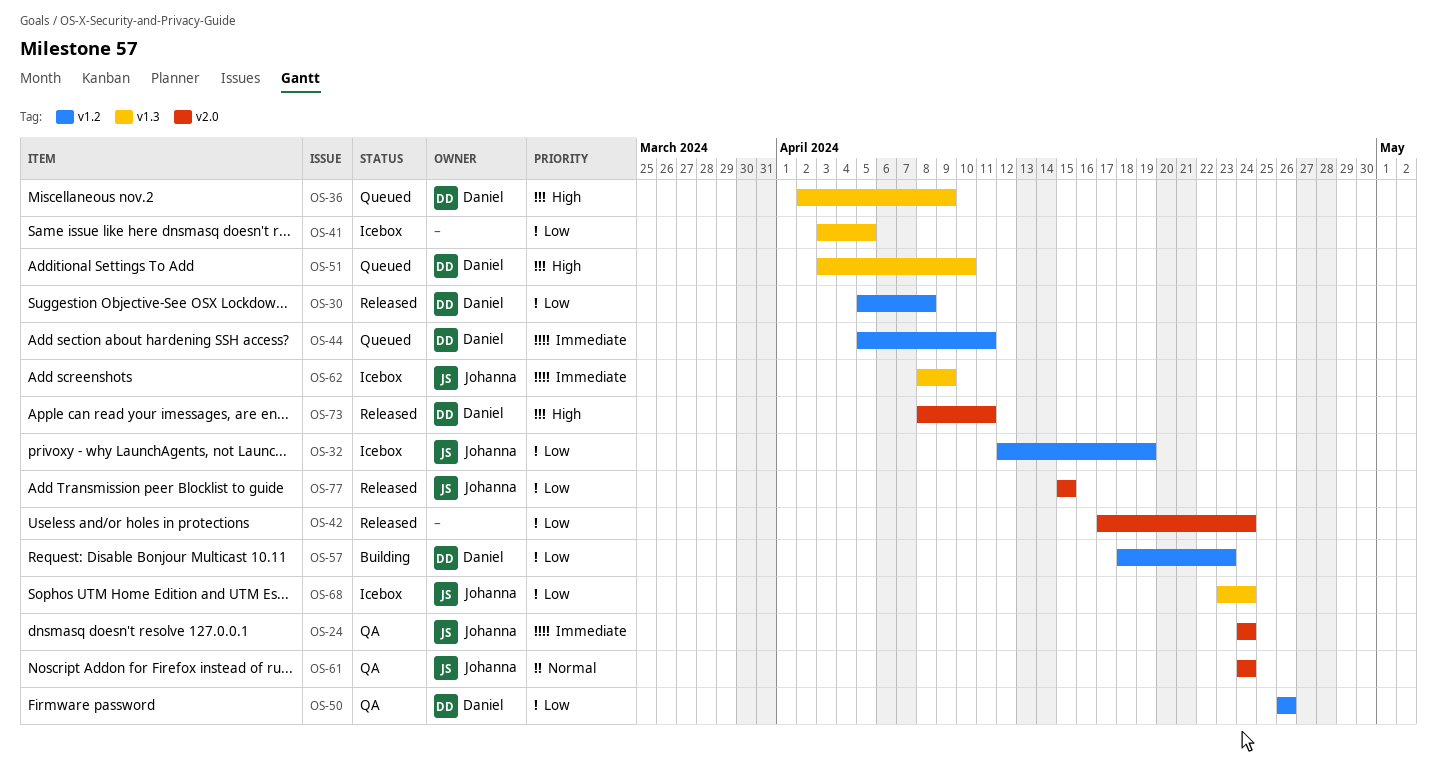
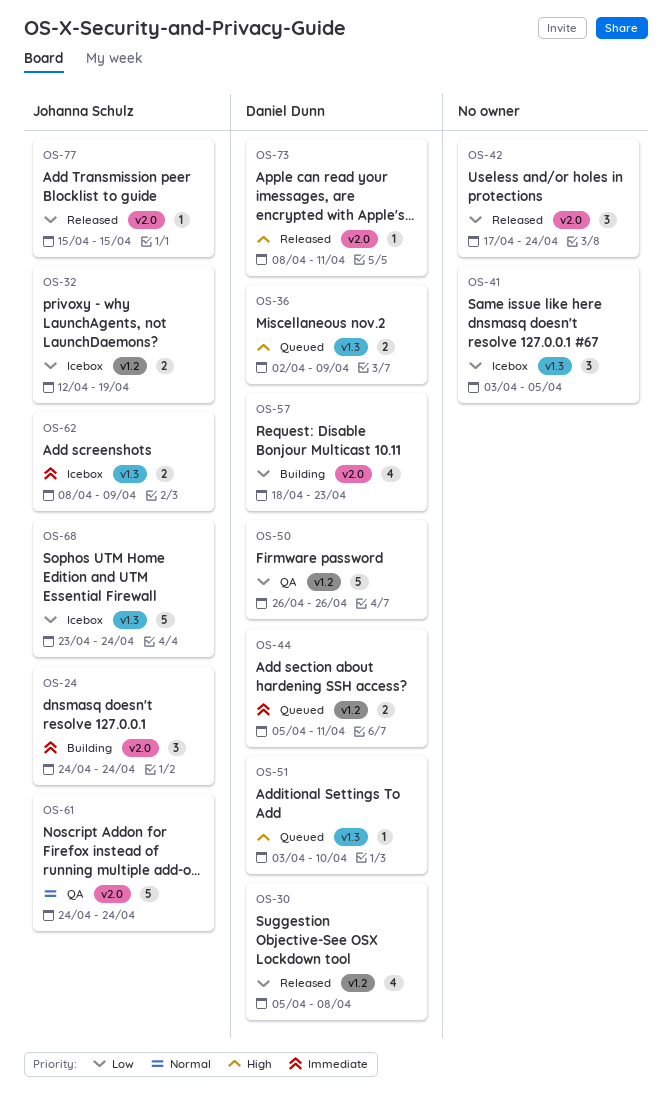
OS-24, status: QA -> Building
OS-57, label: v1.2 -> v2.0

